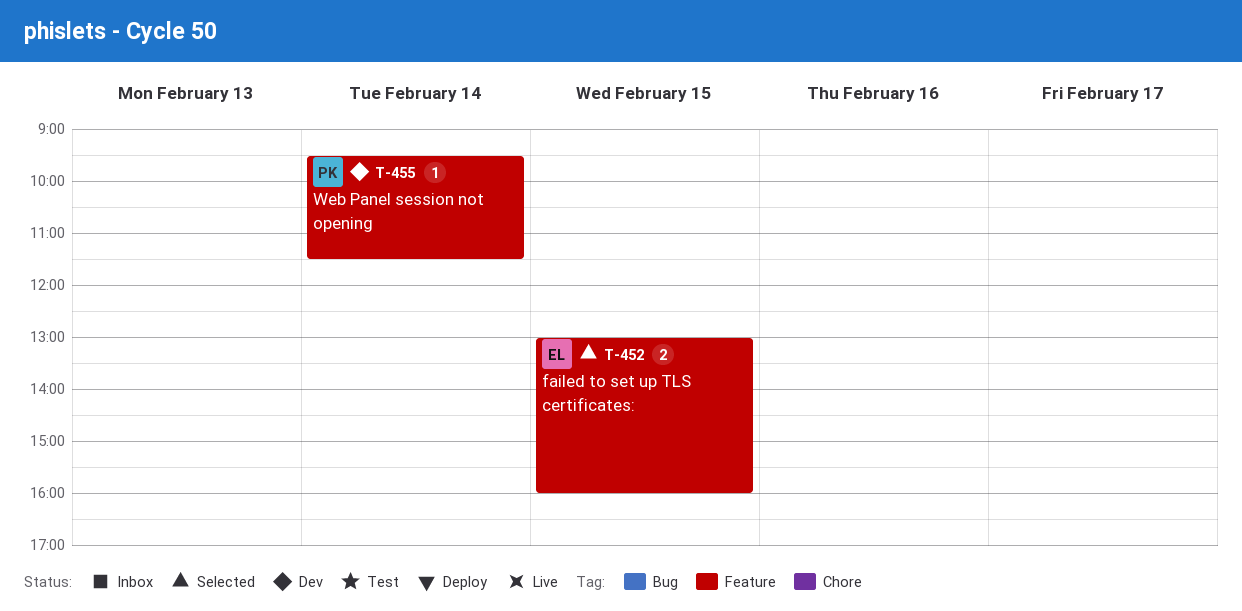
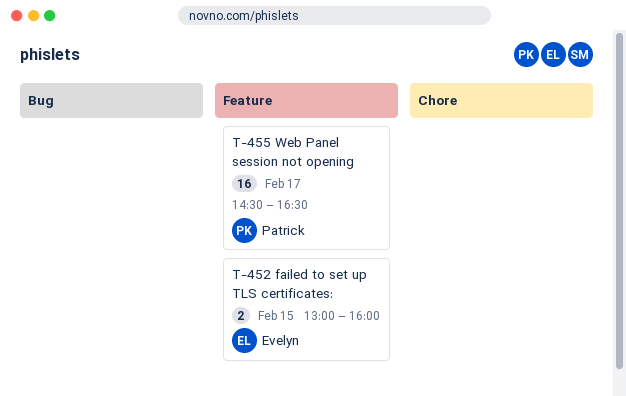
T-455, estimate: 1 -> 16
T-455, day: Feb 14 -> Feb 17
T-455, begins: 09:30 -> 14:30
T-455, ends: 11:30 -> 16:30

